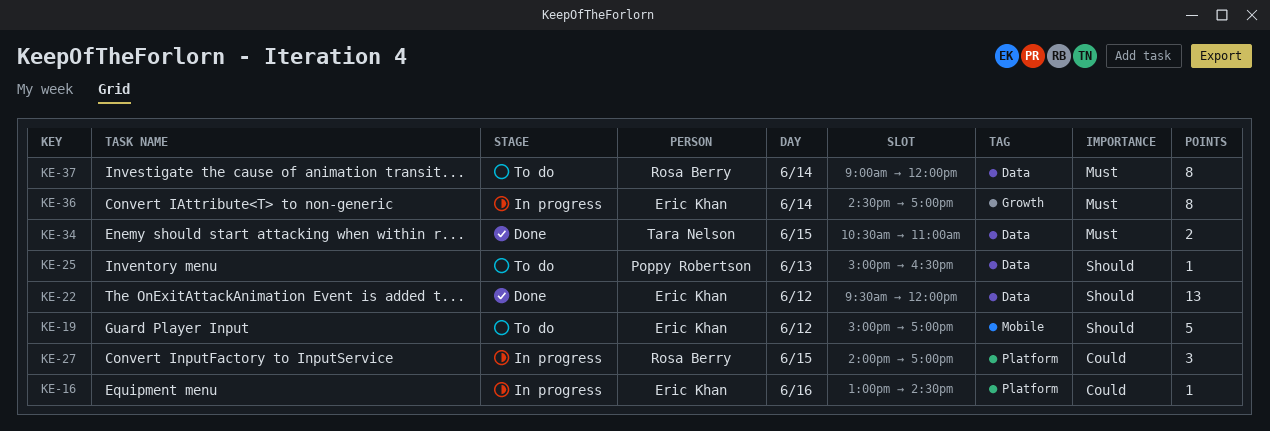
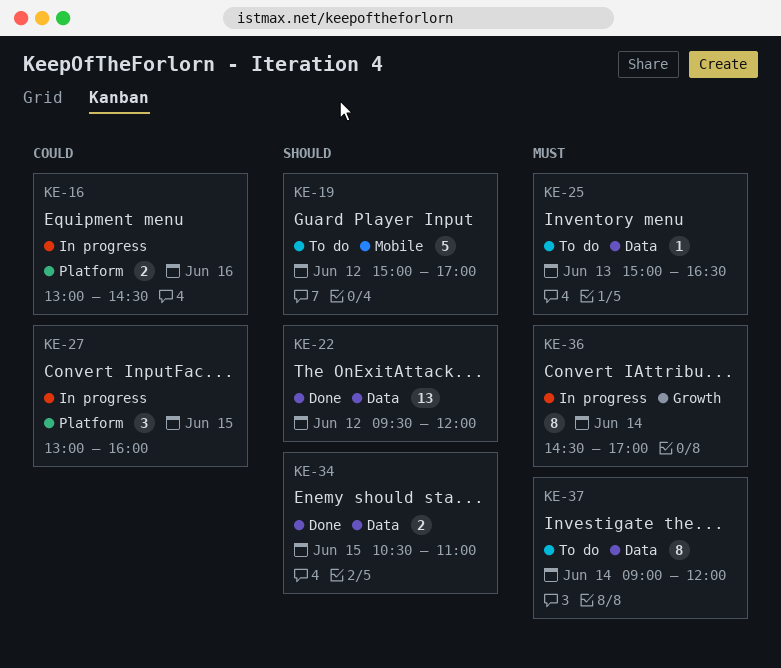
KE-16, estimate: 1 -> 2
KE-25, priority: Should -> Must
KE-27, begins: 14:00 -> 13:00
KE-27, ends: 17:00 -> 16:00
KE-34, priority: Must -> Should

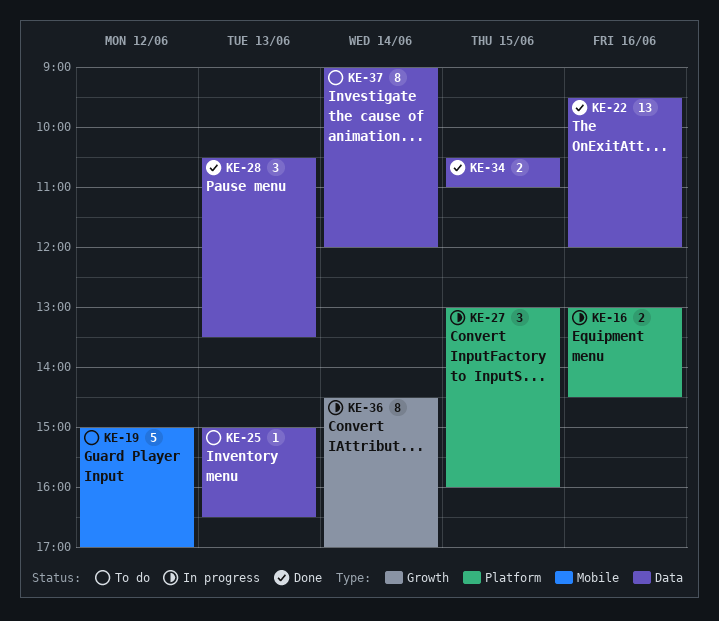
KE-22, day: Jun 12 -> Jun 16
KE-28: none -> present

